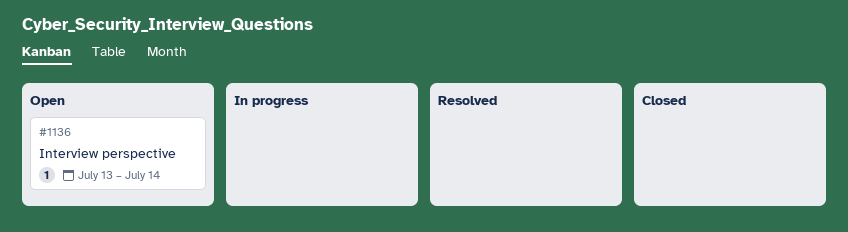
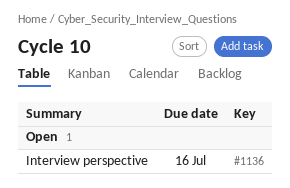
#1136, due: Jul 14 -> Jul 16

